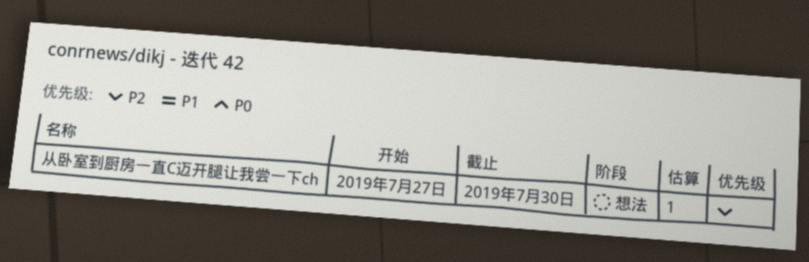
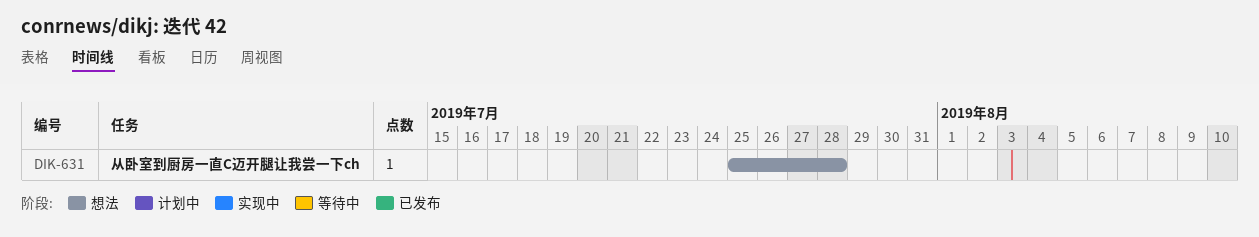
从卧室到厨房一直C迈开腿让我尝一下ch, start: Jul 27 -> Jul 25
从卧室到厨房一直C迈开腿让我尝一下ch, due: Jul 30 -> Jul 28

